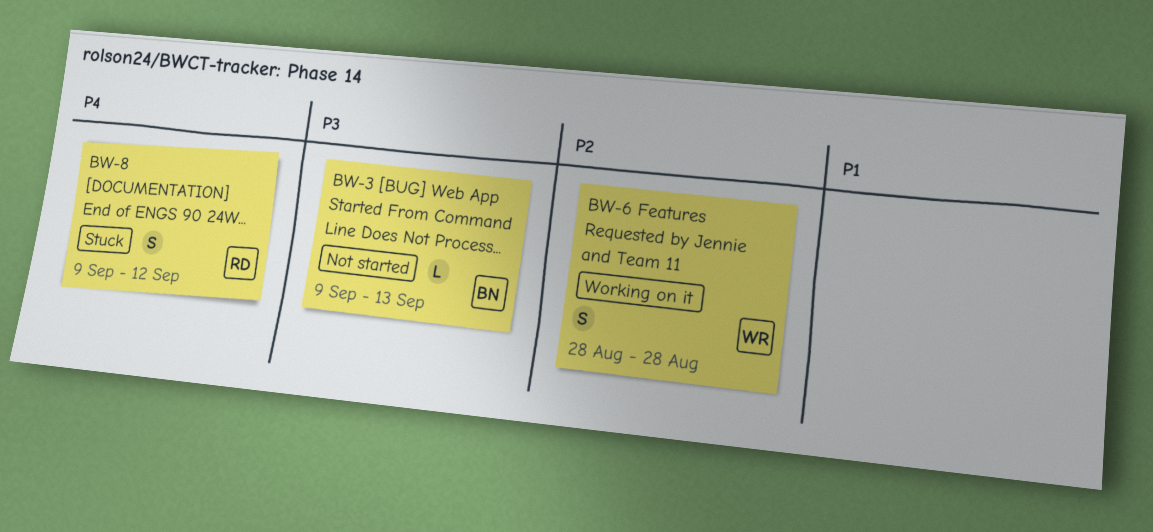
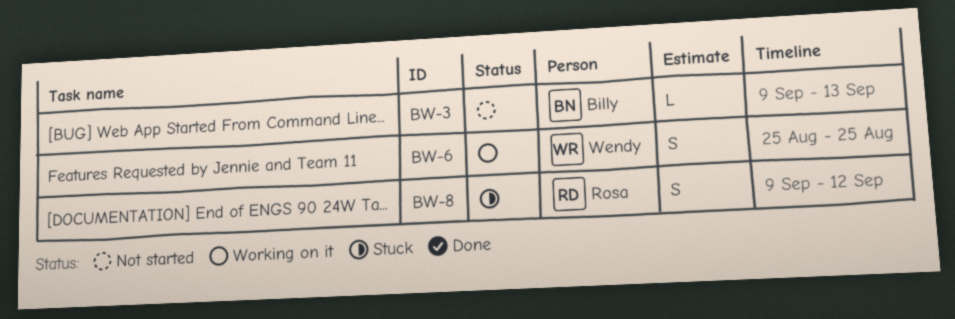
BW-6, start: Aug 28 -> Aug 25
BW-6, due: Aug 28 -> Aug 25

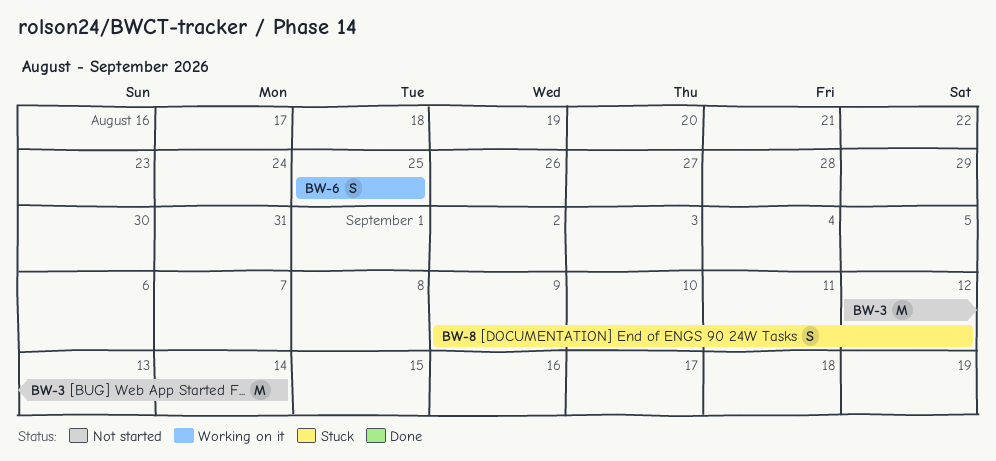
BW-3, estimate: L -> M
BW-3, start: Sep 9 -> Sep 12
BW-3, due: Sep 13 -> Sep 14

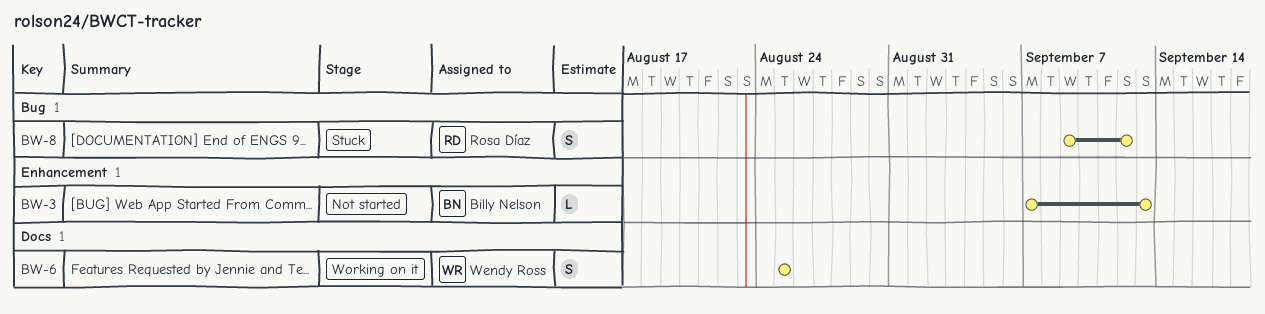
BW-3, estimate: M -> L
BW-3, start: Sep 12 -> Sep 7
BW-3, due: Sep 14 -> Sep 13

